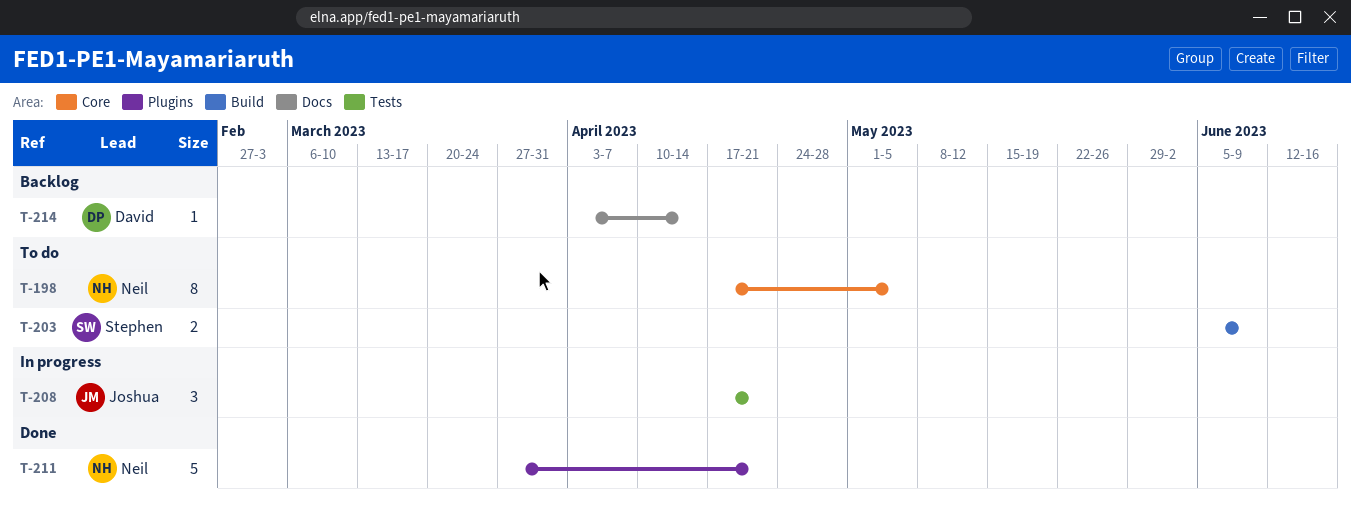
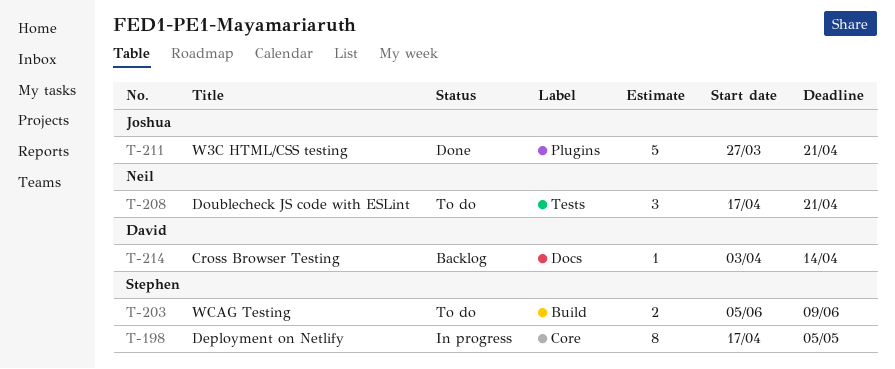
T-198, status: To do -> In progress
T-198, owner: Neil -> Stephen
T-208, status: In progress -> To do
T-208, owner: Joshua -> Neil
T-211, owner: Neil -> Joshua

